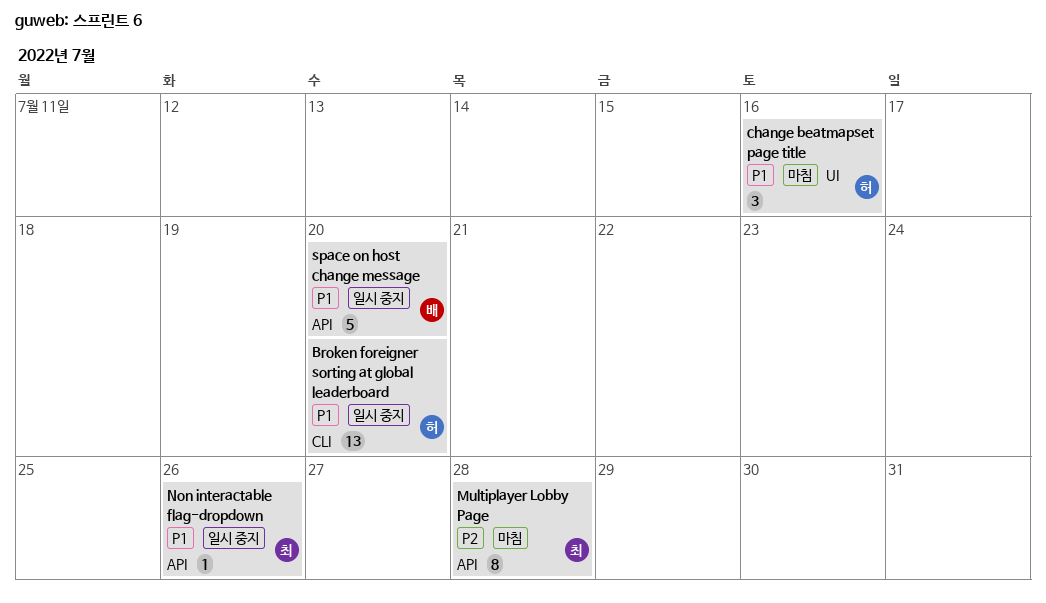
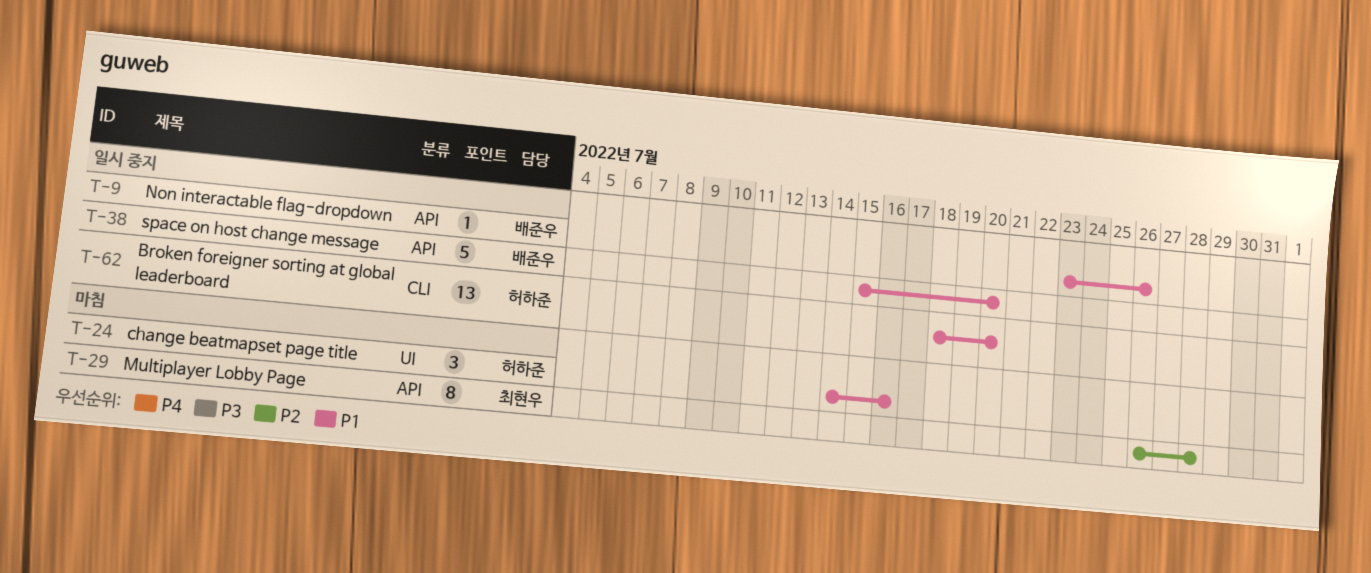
Non interactable flag-dropdown, owner: 최현우 -> 배준우

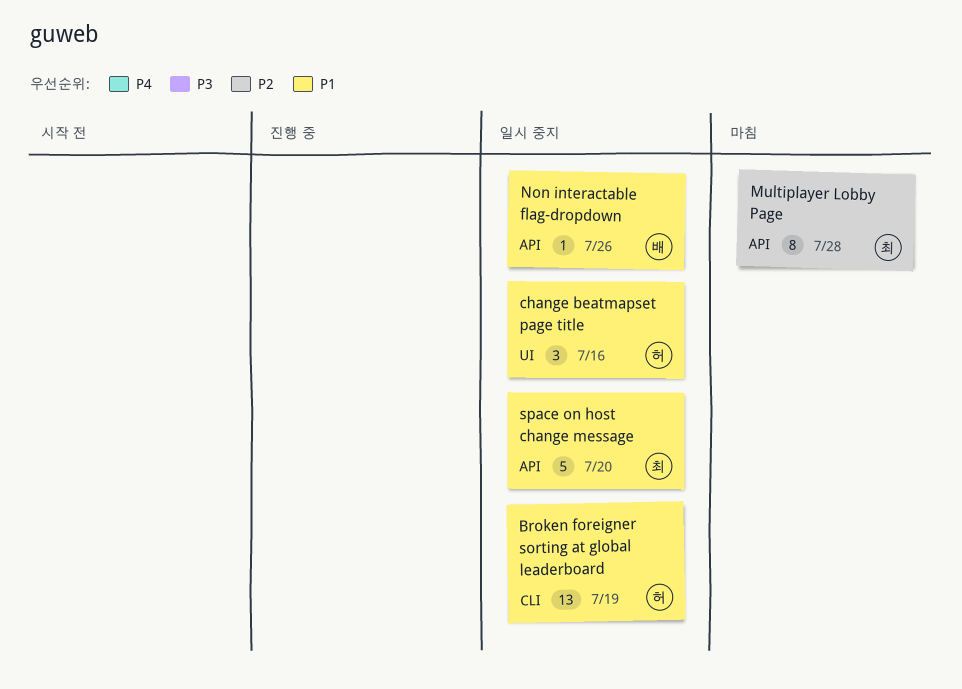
Broken foreigner sorting at global leaderboard, due: Jul 20 -> Jul 19
change beatmapset page title, status: 마침 -> 일시 중지
space on host change message, owner: 배준우 -> 최현우

